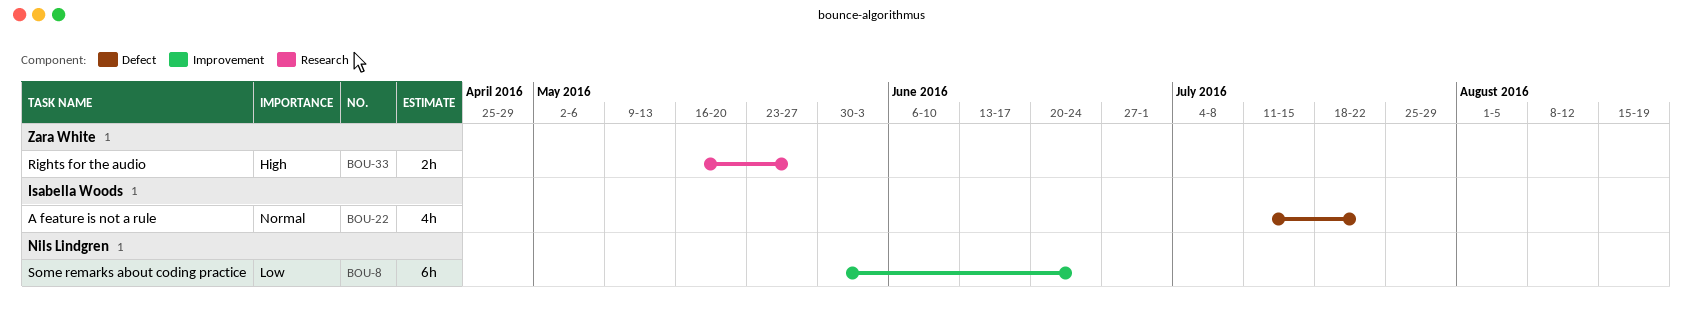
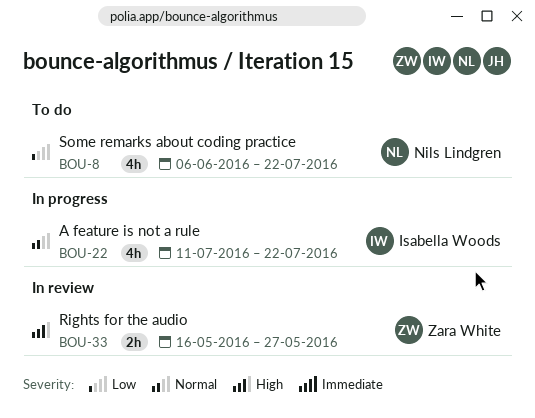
BOU-8, estimate: 6h -> 4h
BOU-8, start: May 30 -> Jun 6
BOU-8, due: Jun 24 -> Jul 22

